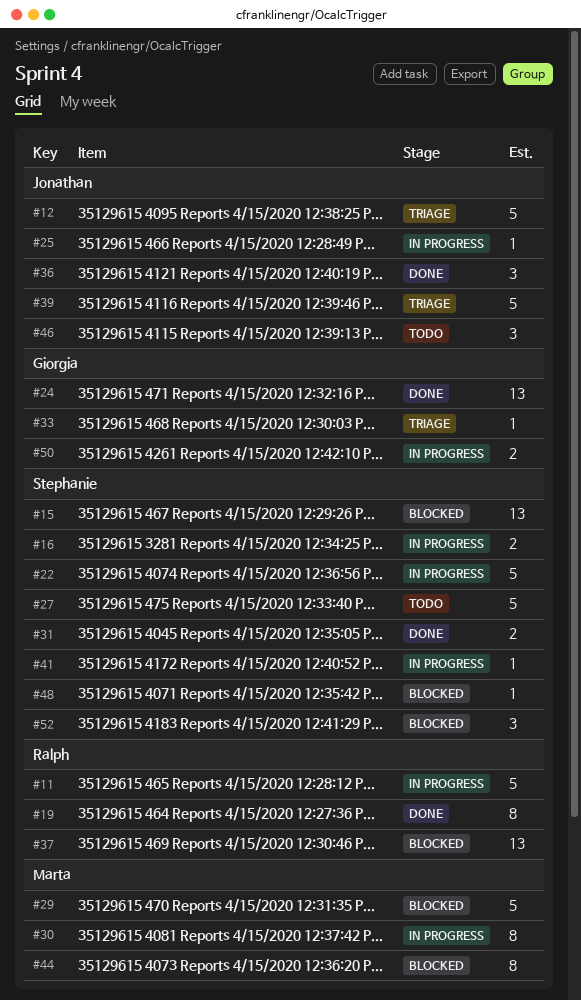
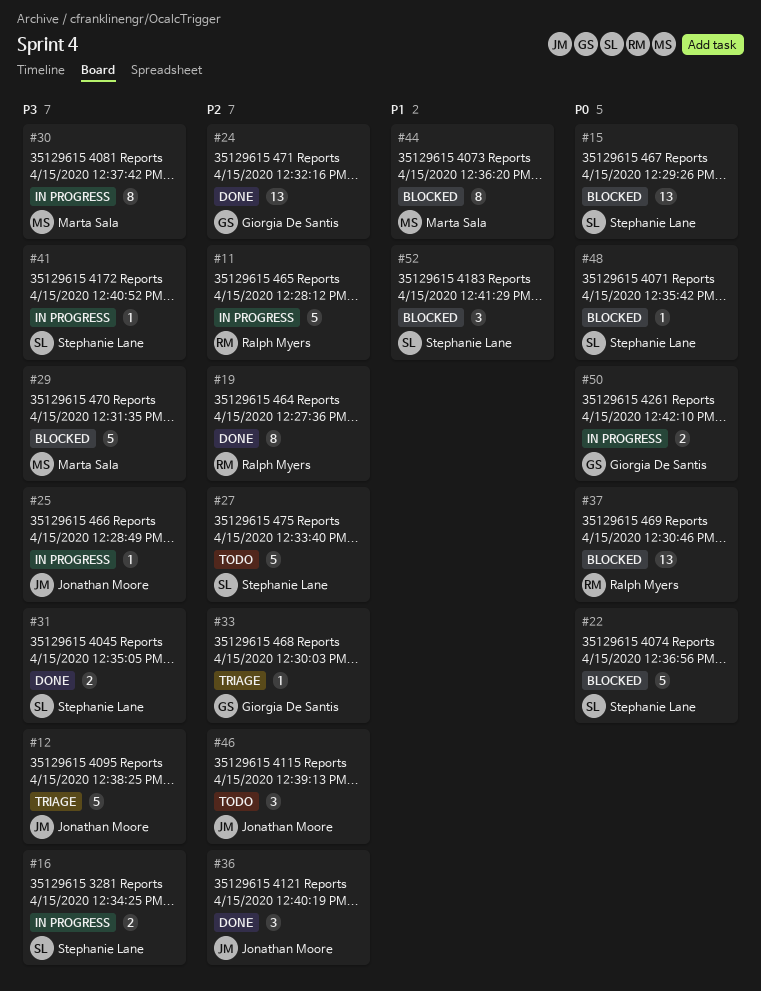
#22, status: In progress -> Blocked
#39: present -> none

